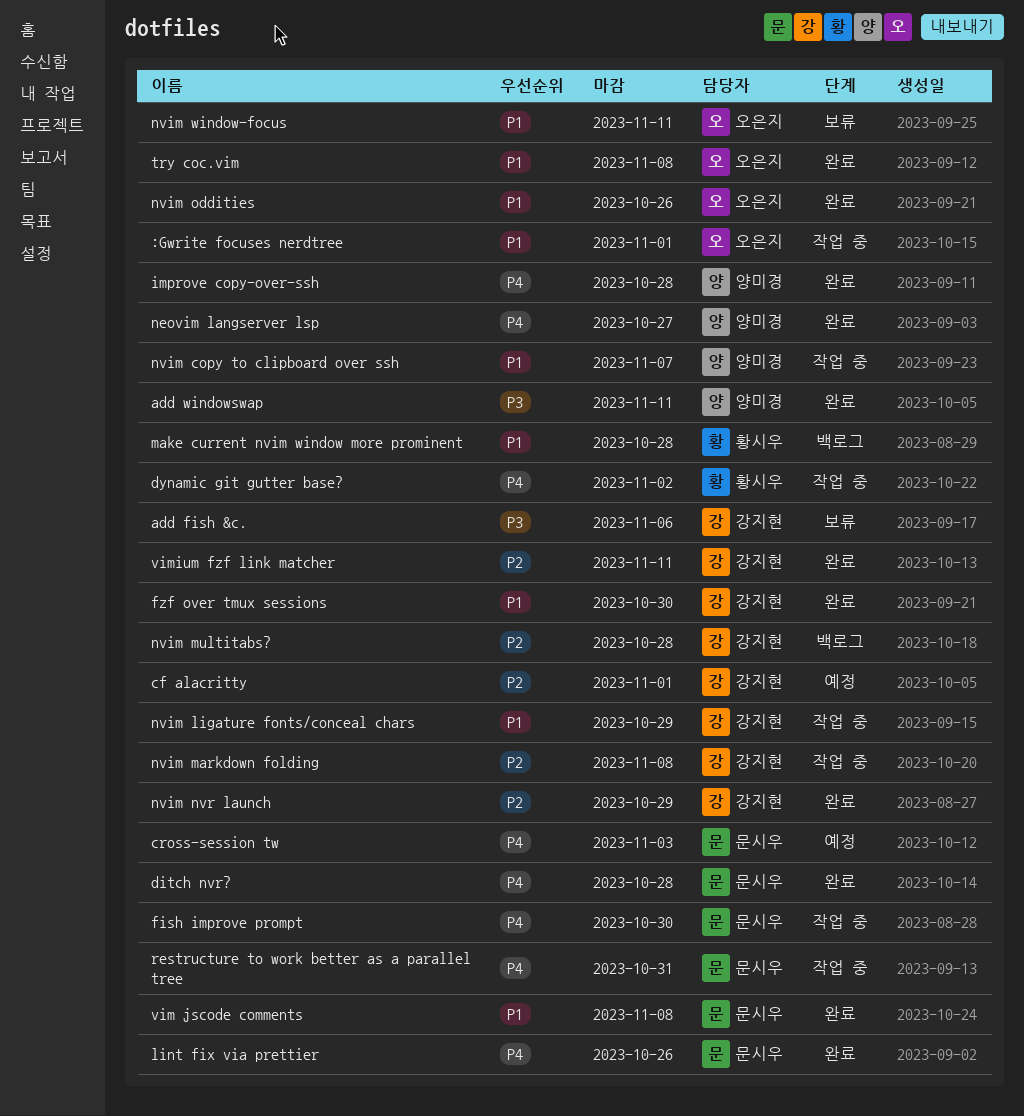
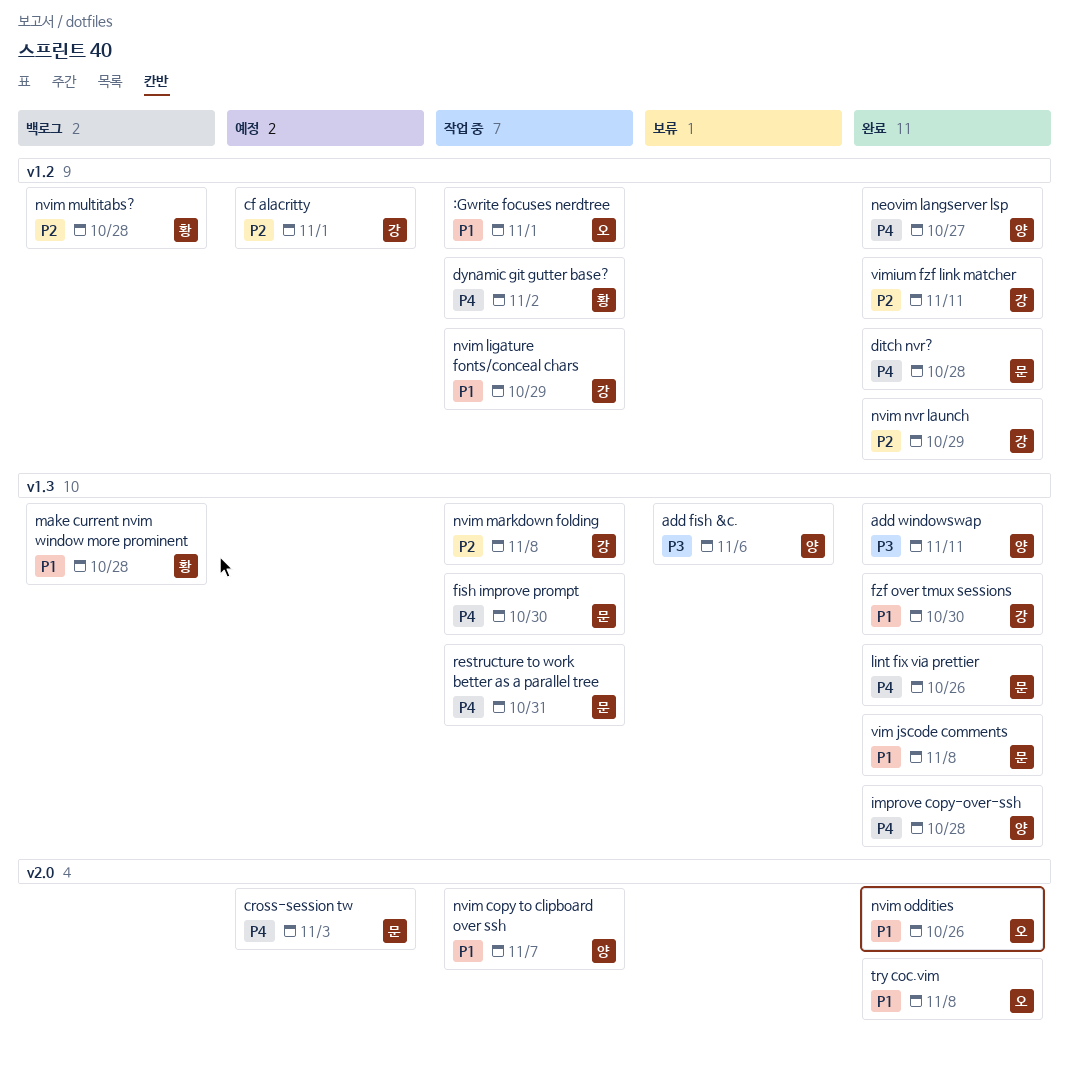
add fish &c., owner: 강지현 -> 양미경
nvim multitabs?, owner: 강지현 -> 황시우
nvim window-focus: present -> none

